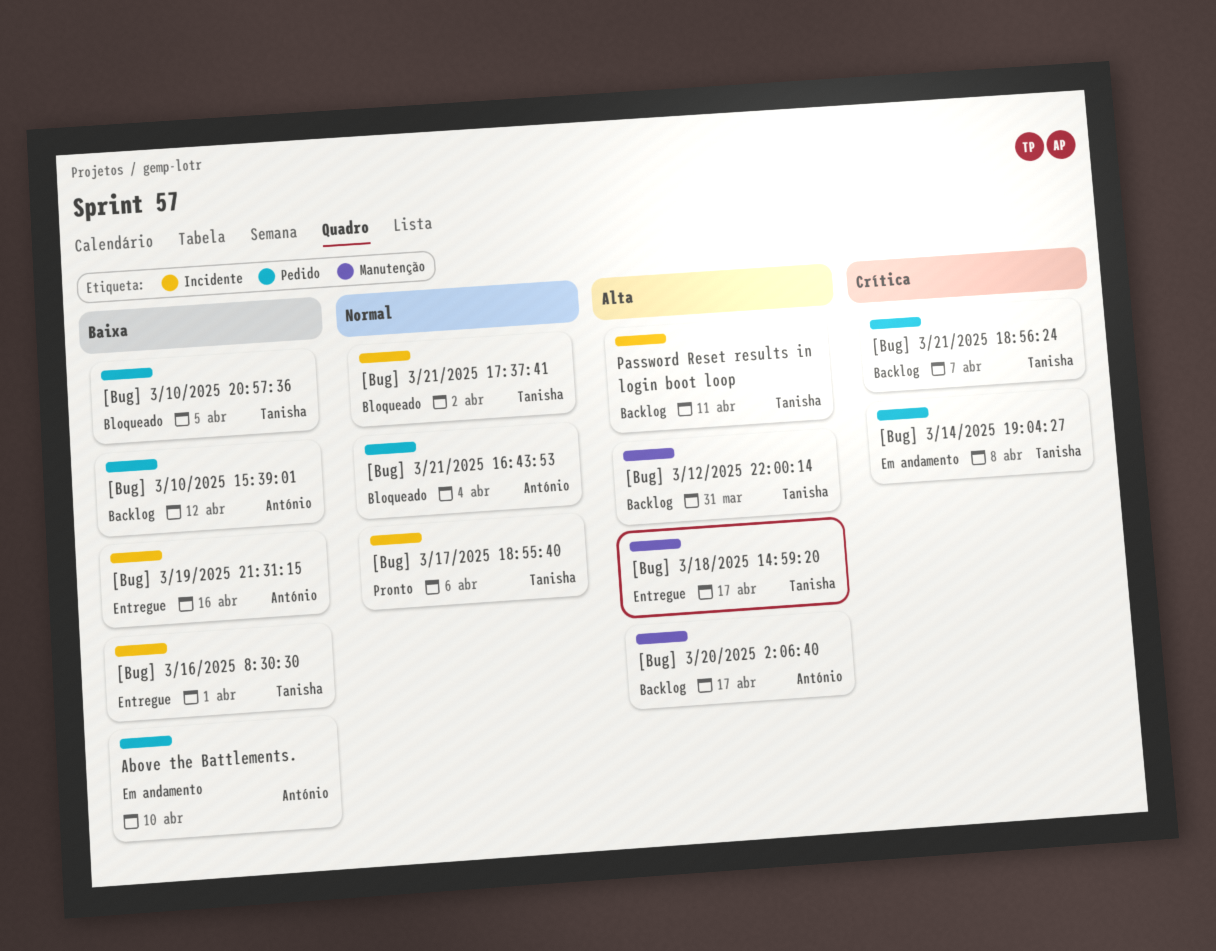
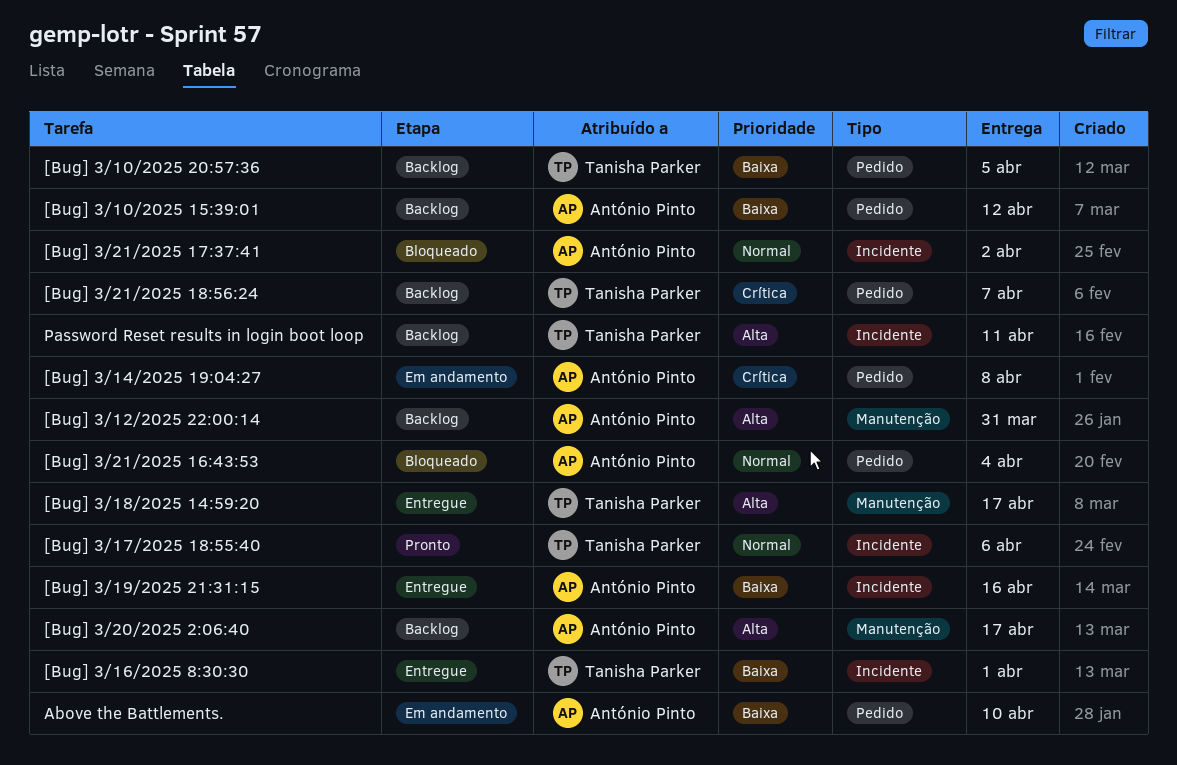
[Bug] 3/10/2025 20:57:36, status: Bloqueado -> Backlog
[Bug] 3/12/2025 22:00:14, owner: Tanisha Parker -> António Pinto
[Bug] 3/14/2025 19:04:27, owner: Tanisha Parker -> António Pinto
[Bug] 3/21/2025 17:37:41, owner: Tanisha Parker -> António Pinto

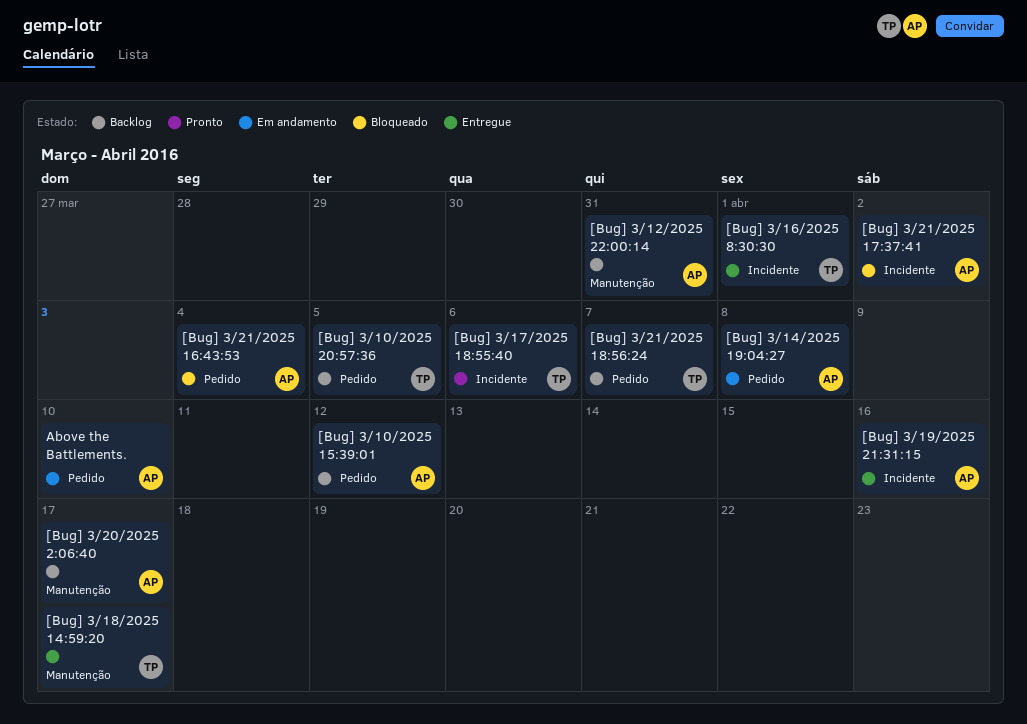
Password Reset results in login boot loop: present -> none

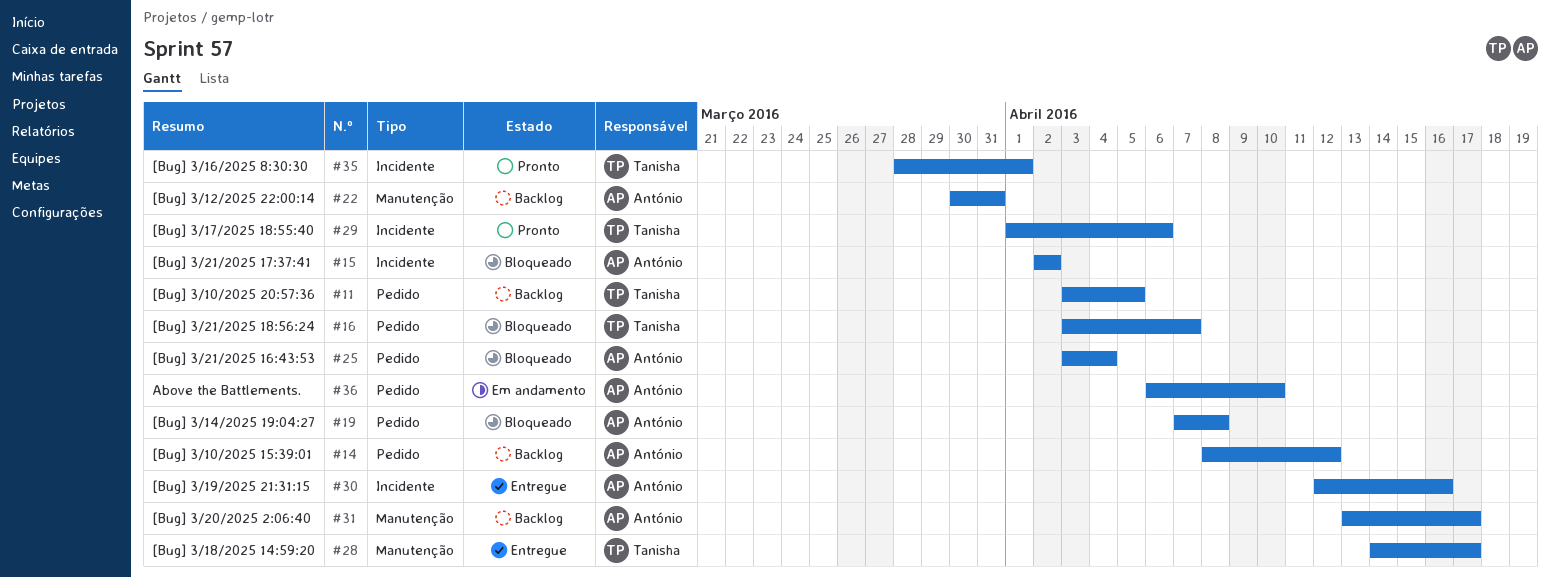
[Bug] 3/14/2025 19:04:27, status: Em andamento -> Bloqueado
[Bug] 3/16/2025 8:30:30, status: Entregue -> Pronto
[Bug] 3/21/2025 18:56:24, status: Backlog -> Bloqueado

